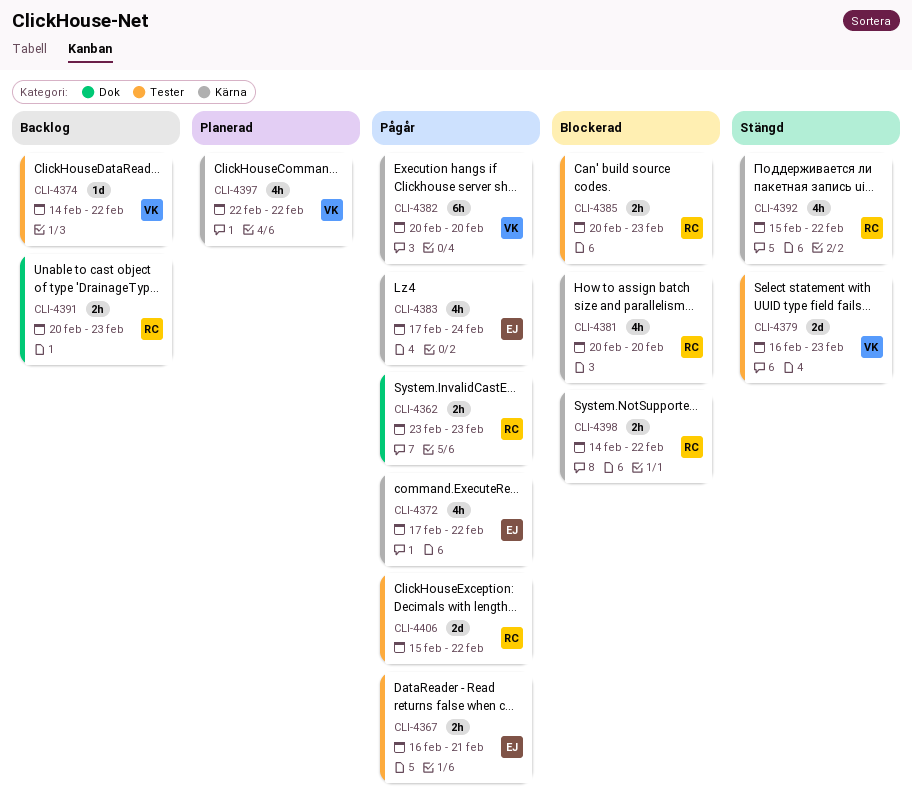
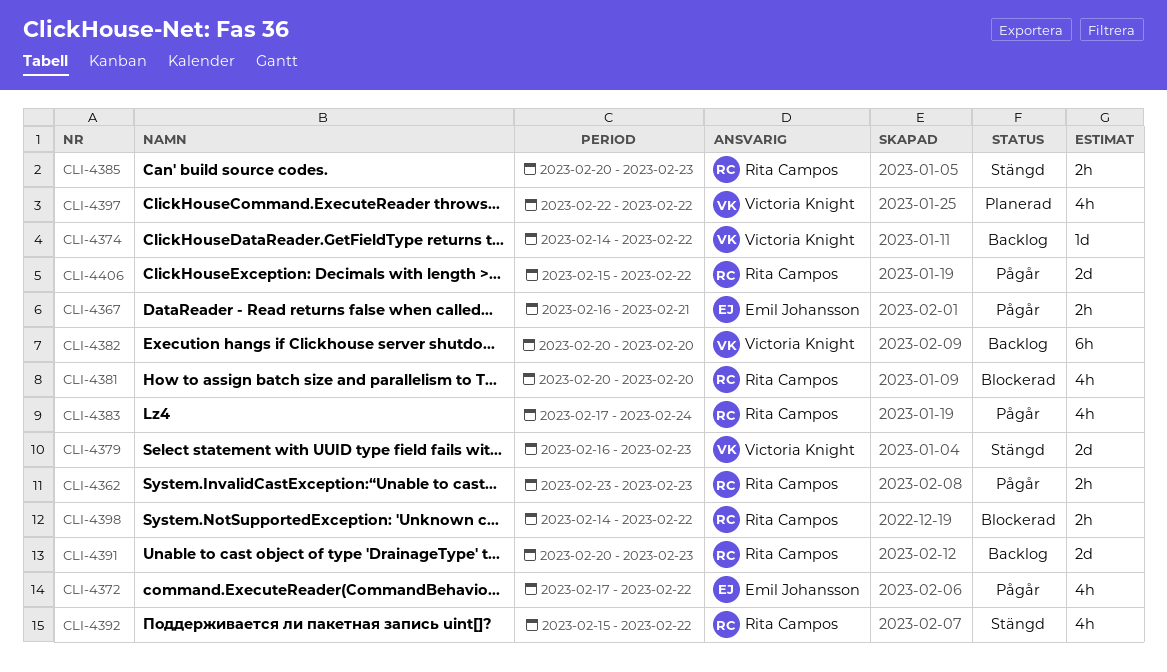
CLI-4382, status: Pågår -> Backlog
CLI-4383, owner: Emil Johansson -> Rita Campos
CLI-4385, status: Blockerad -> Stängd
CLI-4391, estimate: 2h -> 2d

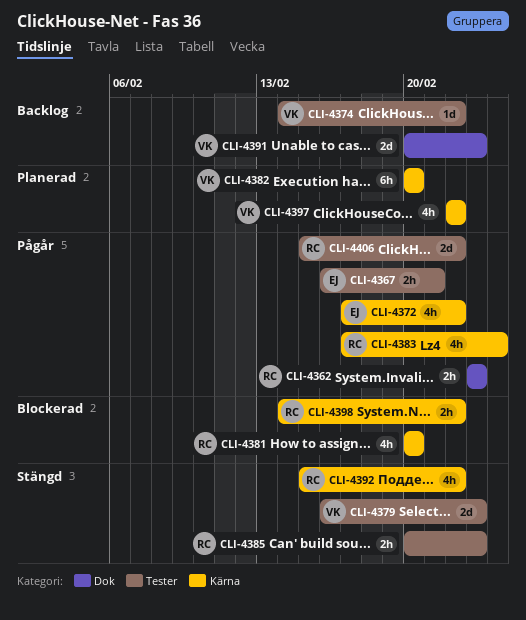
CLI-4382, status: Backlog -> Planerad
CLI-4391, owner: Rita Campos -> Victoria Knight

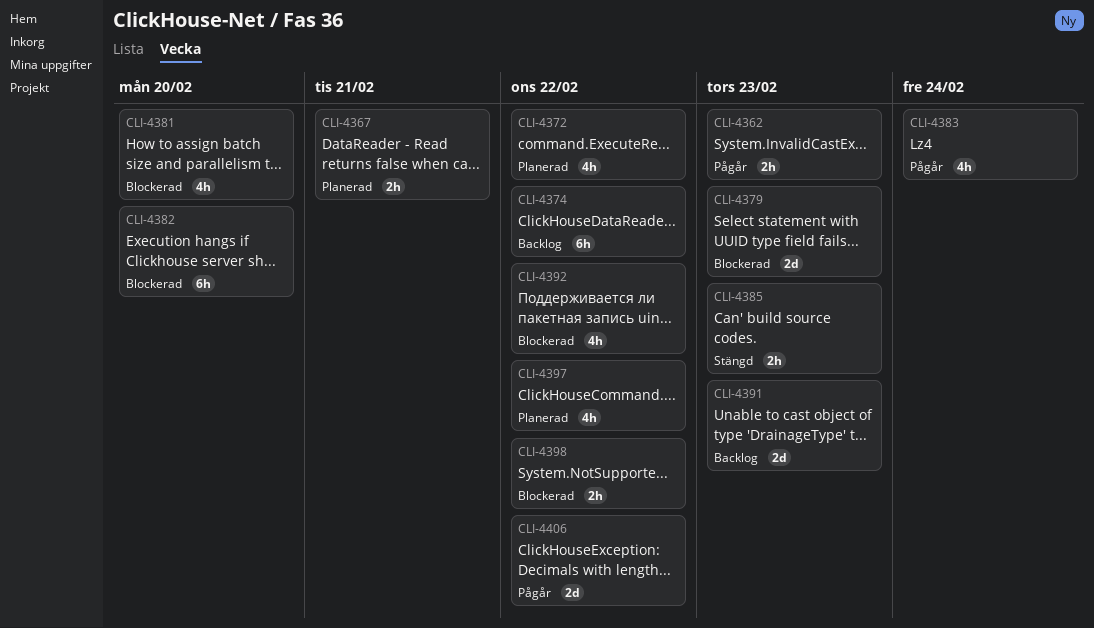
CLI-4367, status: Pågår -> Planerad
CLI-4372, status: Pågår -> Planerad
CLI-4374, estimate: 1d -> 6h
CLI-4379, status: Stängd -> Blockerad
CLI-4382, status: Planerad -> Blockerad
CLI-4392, status: Stängd -> Blockerad

